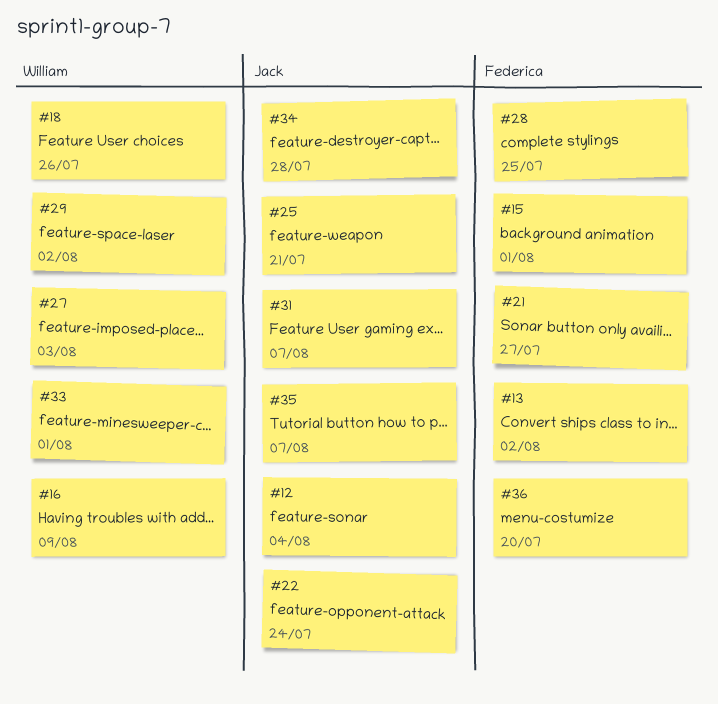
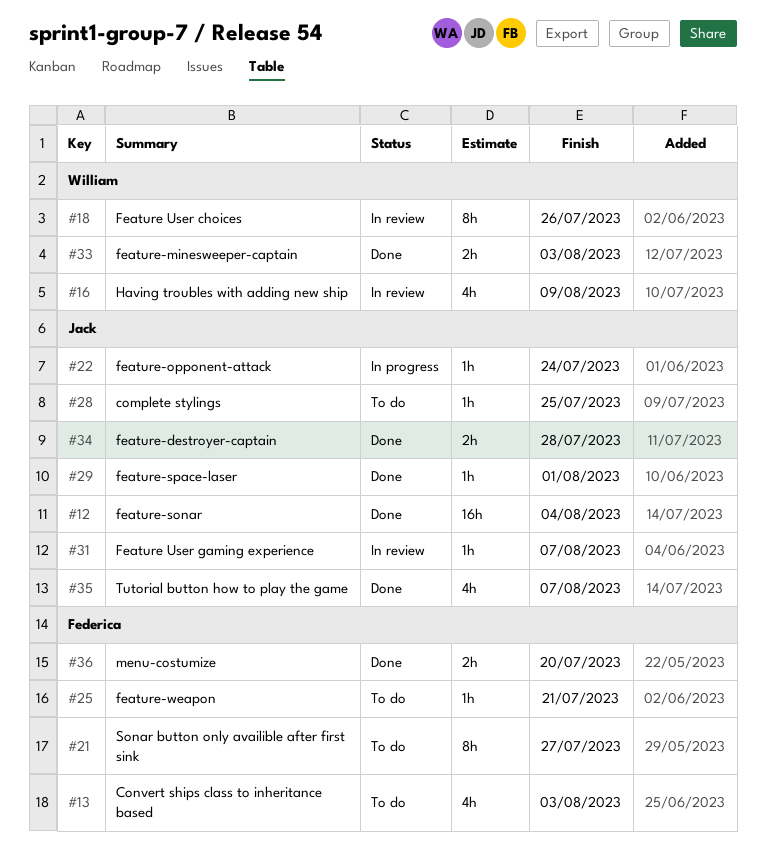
#13, due: Aug 2 -> Aug 3
#15: present -> none
#25, owner: Jack -> Federica
#27: present -> none
#28, owner: Federica -> Jack
#29, owner: William -> Jack
#29, due: Aug 2 -> Aug 1
#33, due: Aug 1 -> Aug 3

